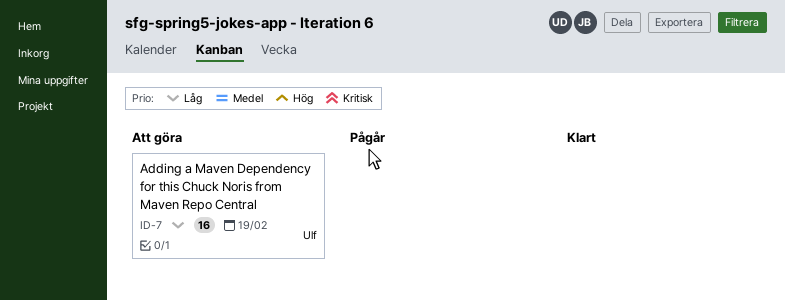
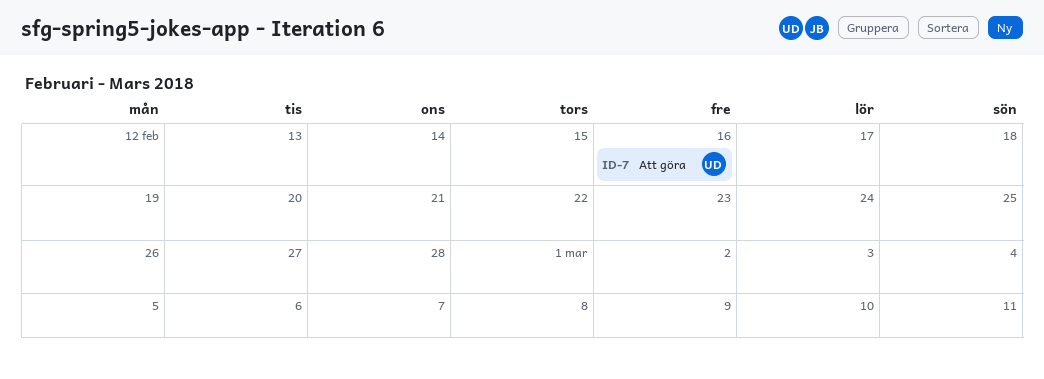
ID-7, due: Feb 19 -> Feb 16

